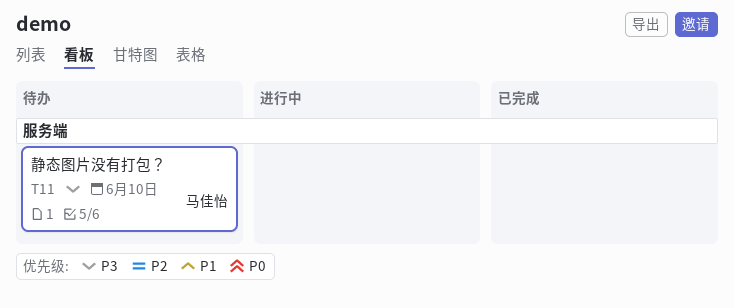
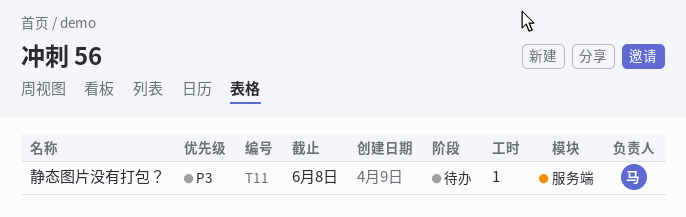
T11, due: Jun 10 -> Jun 8

